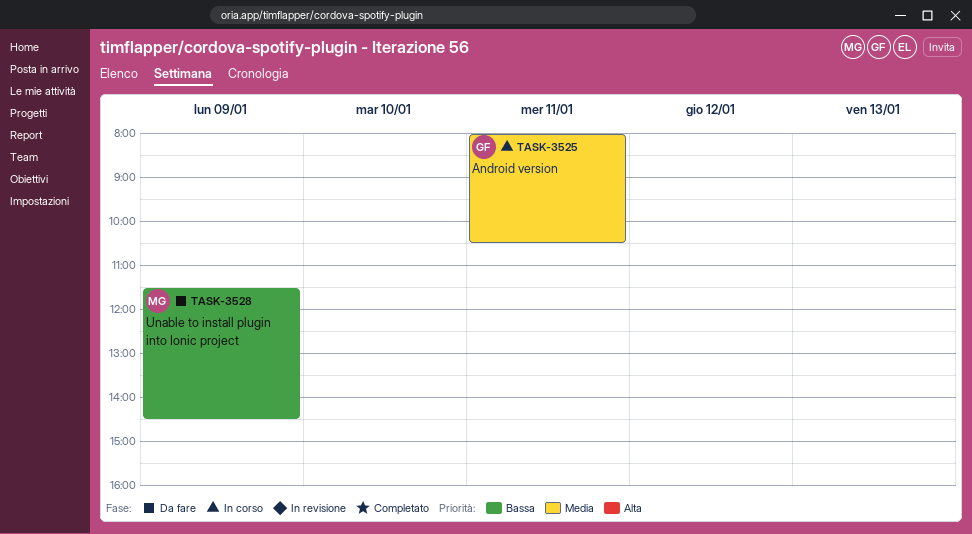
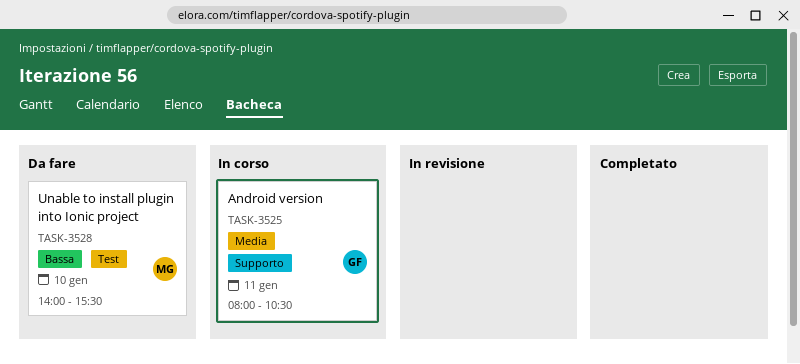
TASK-3528, day: Jan 9 -> Jan 10
TASK-3528, begins: 11:30 -> 14:00
TASK-3528, ends: 14:30 -> 15:30

